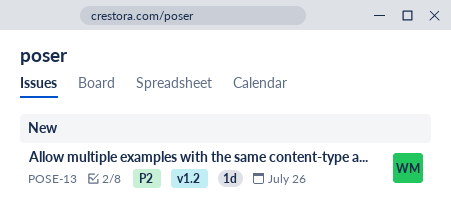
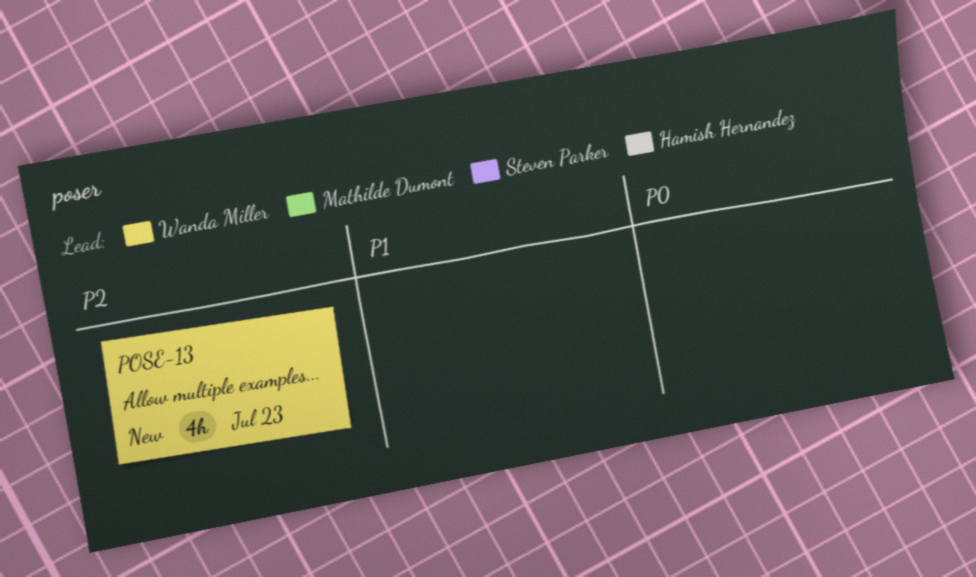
POSE-13, estimate: 1d -> 4h
POSE-13, due: Jul 26 -> Jul 23

